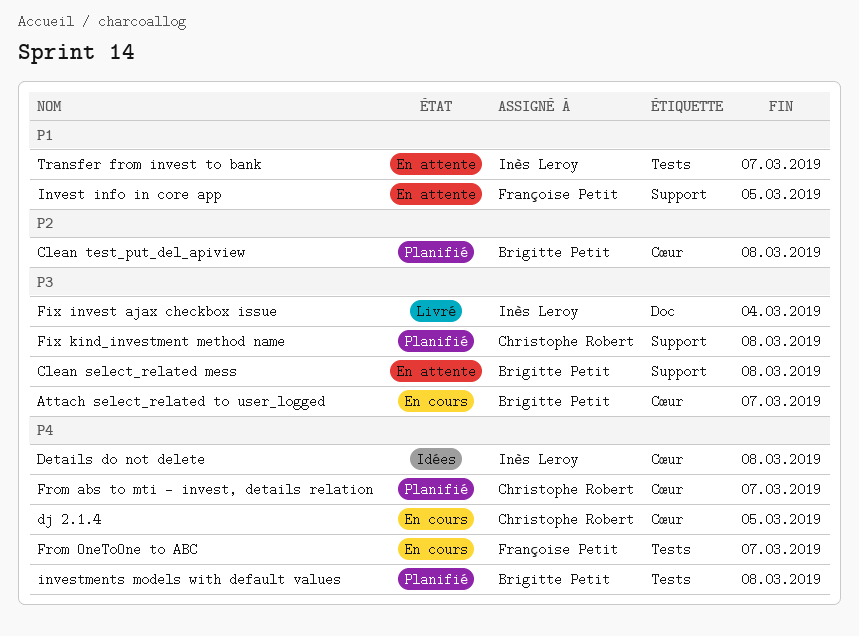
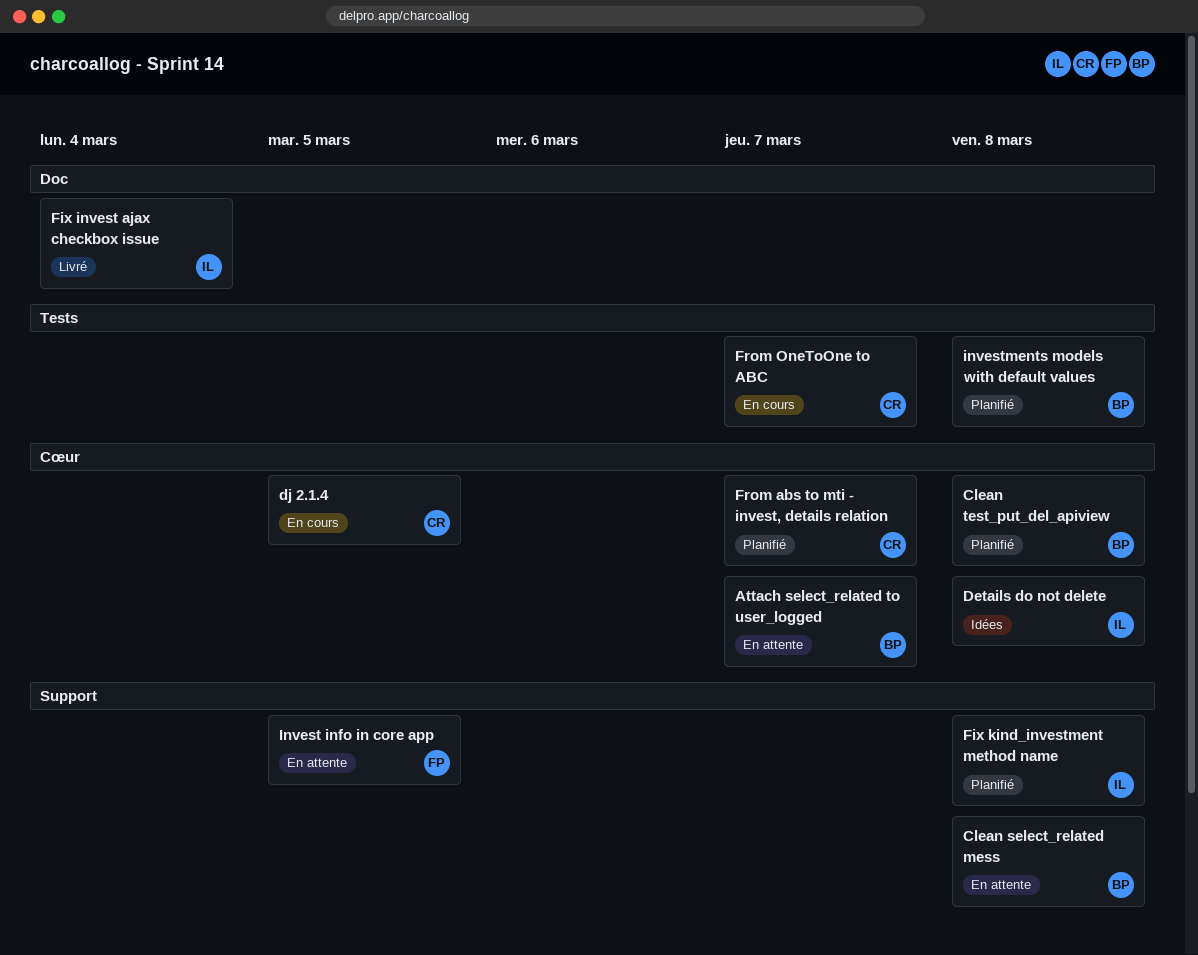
Attach select_related to user_logged, status: En cours -> En attente
Fix kind_investment method name, owner: Christophe Robert -> Inès Leroy
From OneToOne to ABC, owner: Françoise Petit -> Christophe Robert
Transfer from invest to bank: present -> none

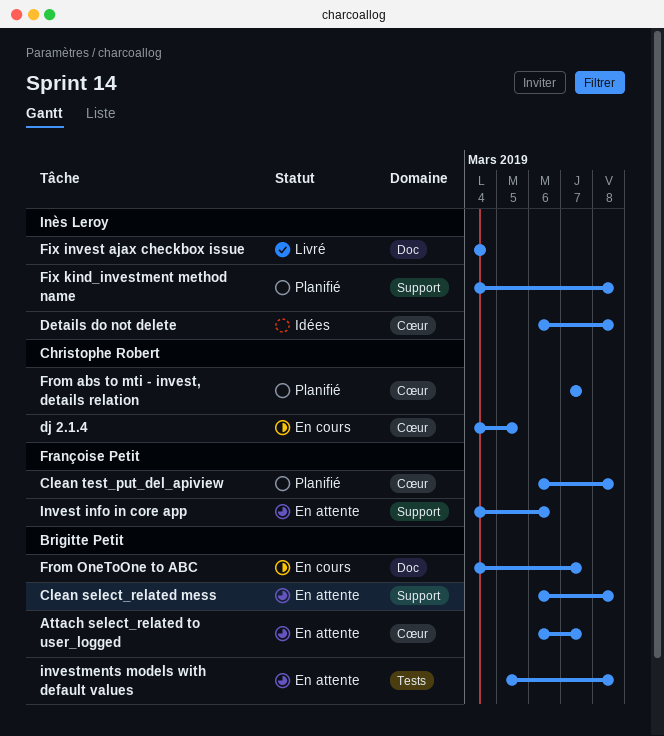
Clean test_put_del_apiview, owner: Brigitte Petit -> Françoise Petit
From OneToOne to ABC, owner: Christophe Robert -> Brigitte Petit
From OneToOne to ABC, label: Tests -> Doc
Invest info in core app, due: Mar 5 -> Mar 6
investments models with default values, status: Planifié -> En attente

